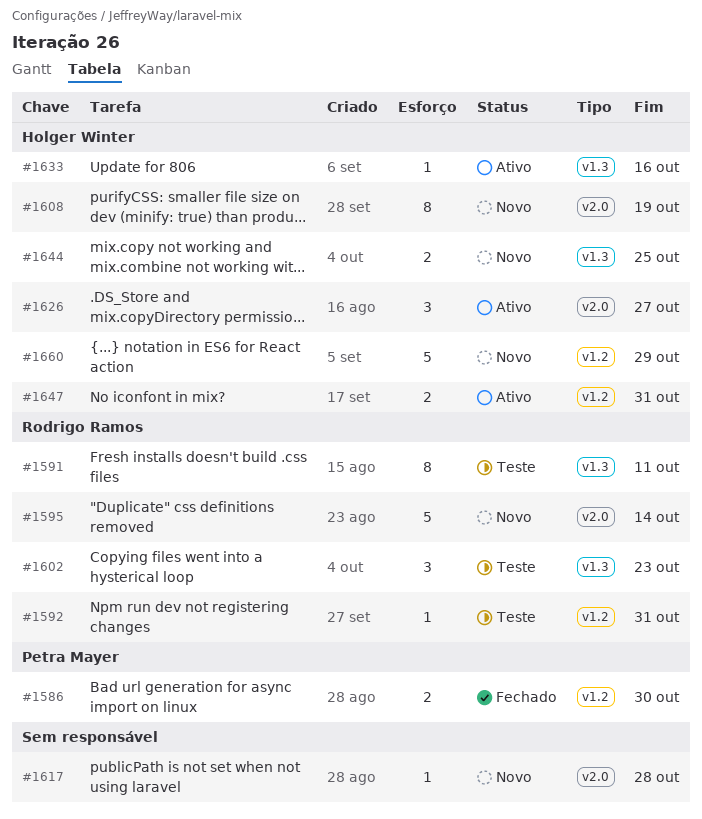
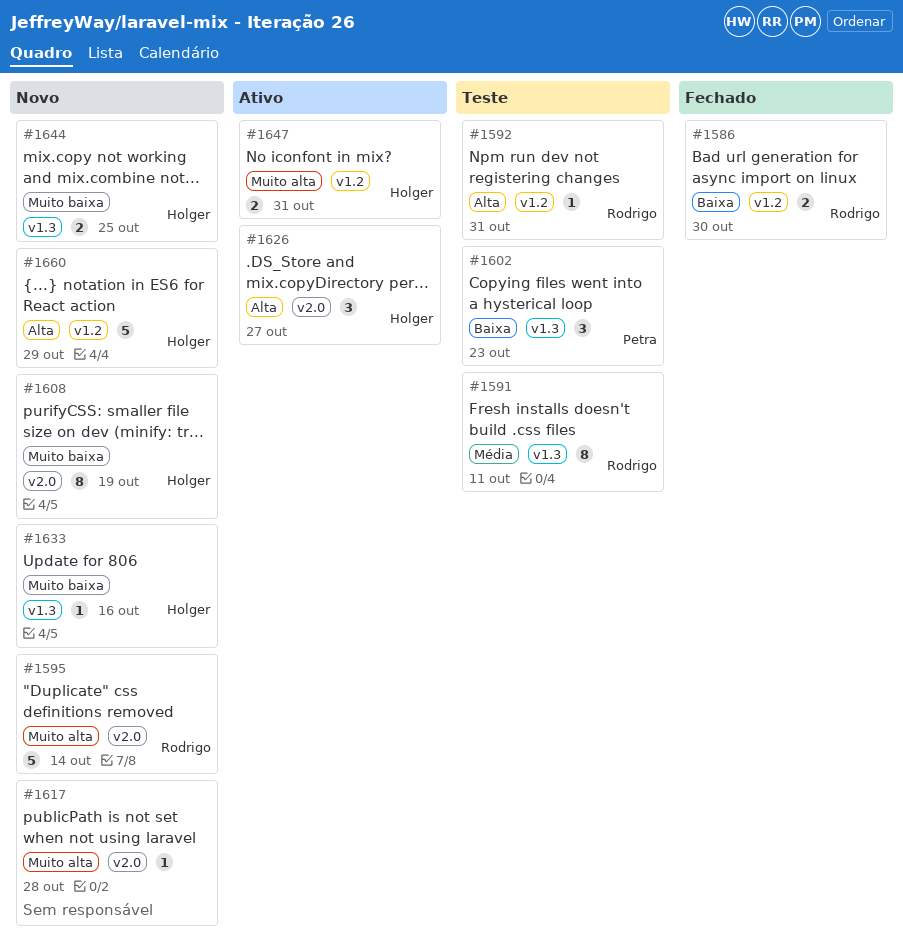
#1586, owner: Petra Mayer -> Rodrigo Ramos
#1602, owner: Rodrigo Ramos -> Petra Mayer
#1633, status: Ativo -> Novo

